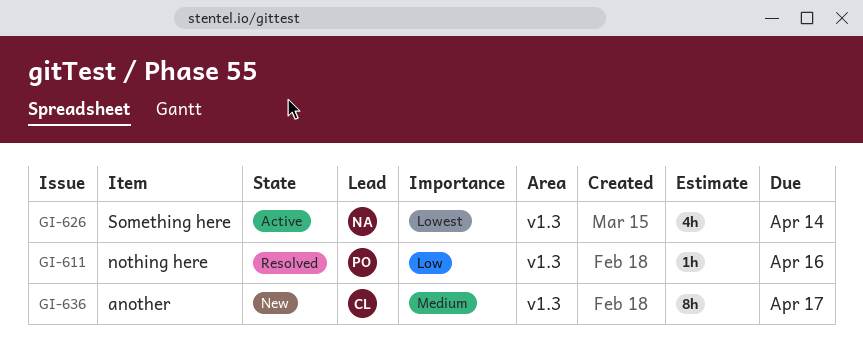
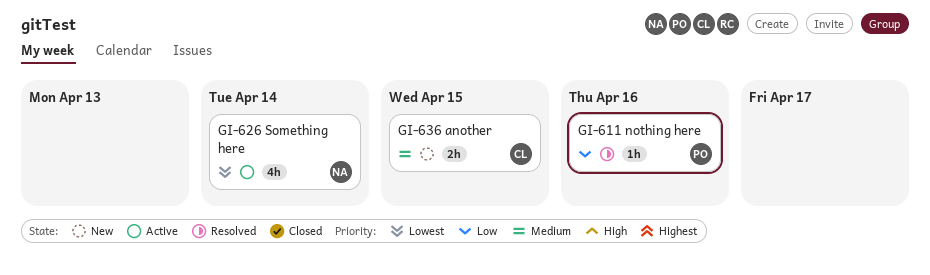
GI-636, estimate: 8h -> 2h
GI-636, due: Apr 17 -> Apr 15

